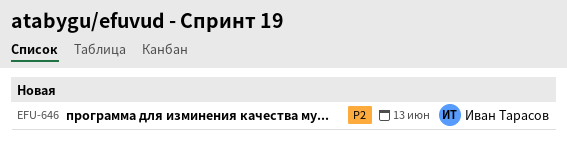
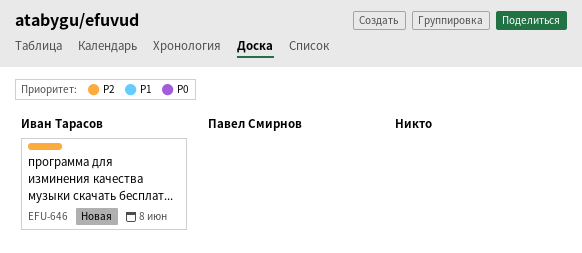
EFU-646, due: Jun 13 -> Jun 8

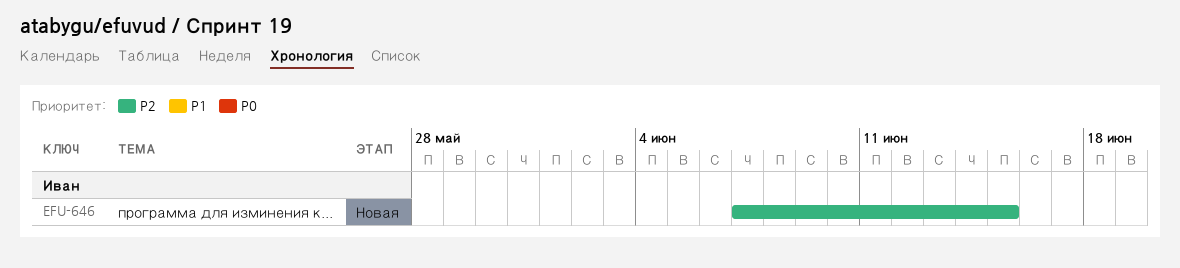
EFU-646, due: Jun 8 -> Jun 15

